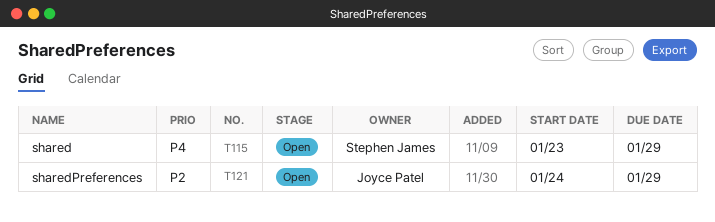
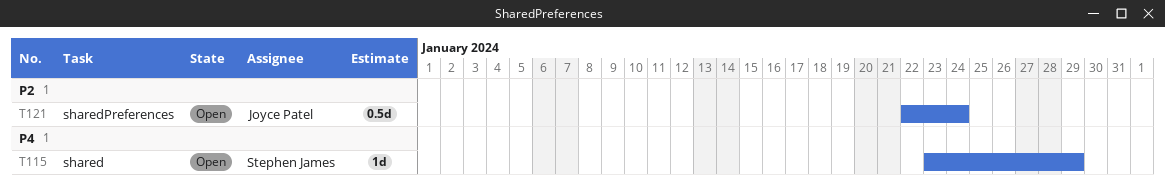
T121, start: Jan 24 -> Jan 22
T121, due: Jan 29 -> Jan 24

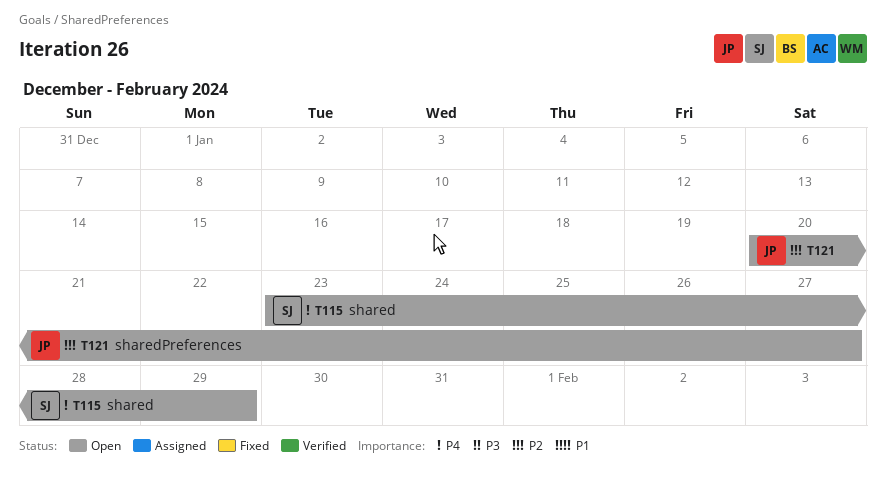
T121, start: Jan 22 -> Jan 20
T121, due: Jan 24 -> Jan 27

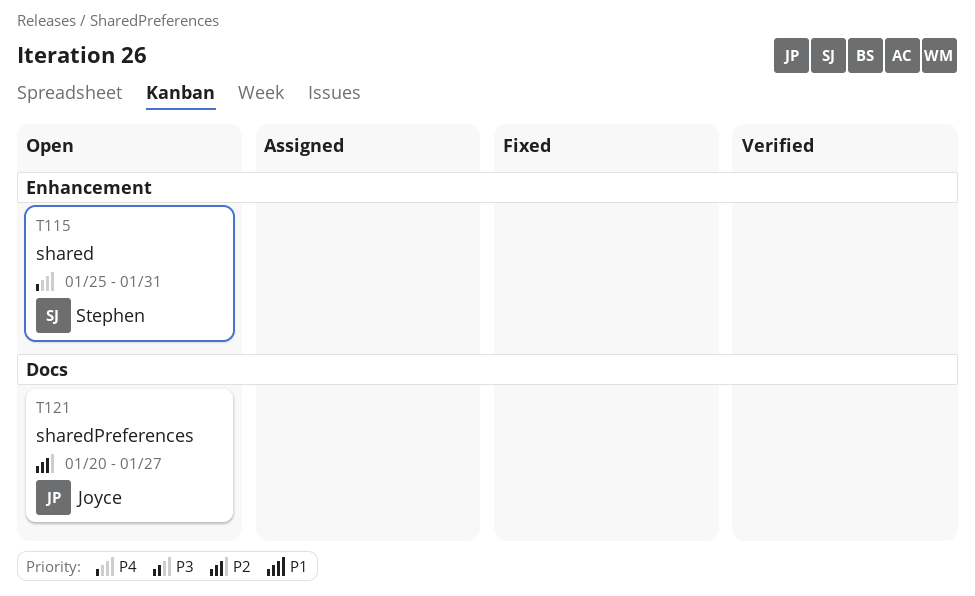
T115, start: Jan 23 -> Jan 25
T115, due: Jan 29 -> Jan 31

